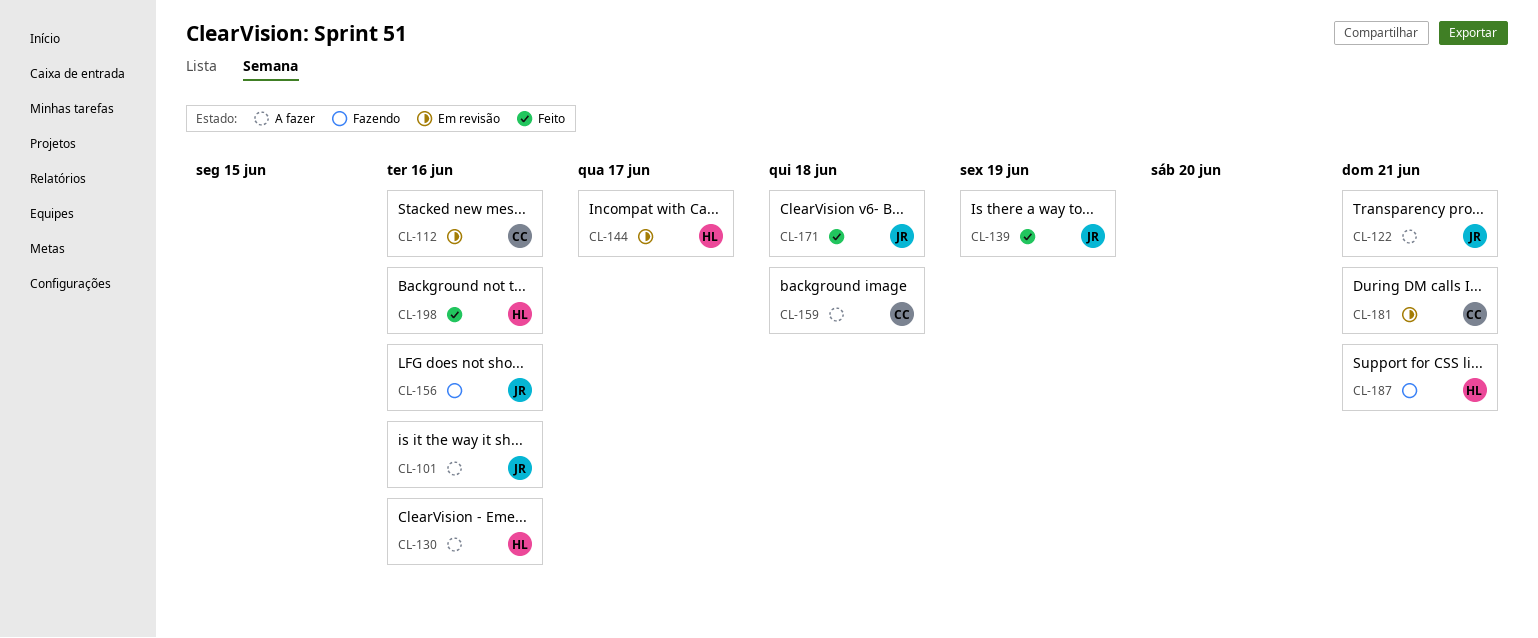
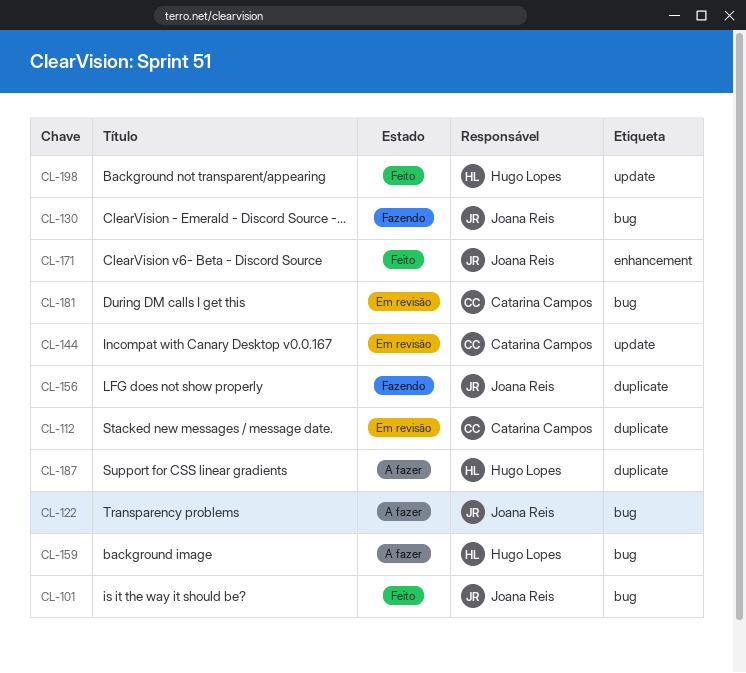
CL-101, status: A fazer -> Feito
CL-130, status: A fazer -> Fazendo
CL-130, owner: Hugo Lopes -> Joana Reis
CL-139: present -> none
CL-144, owner: Hugo Lopes -> Catarina Campos
CL-159, owner: Catarina Campos -> Hugo Lopes
CL-187, status: Fazendo -> A fazer

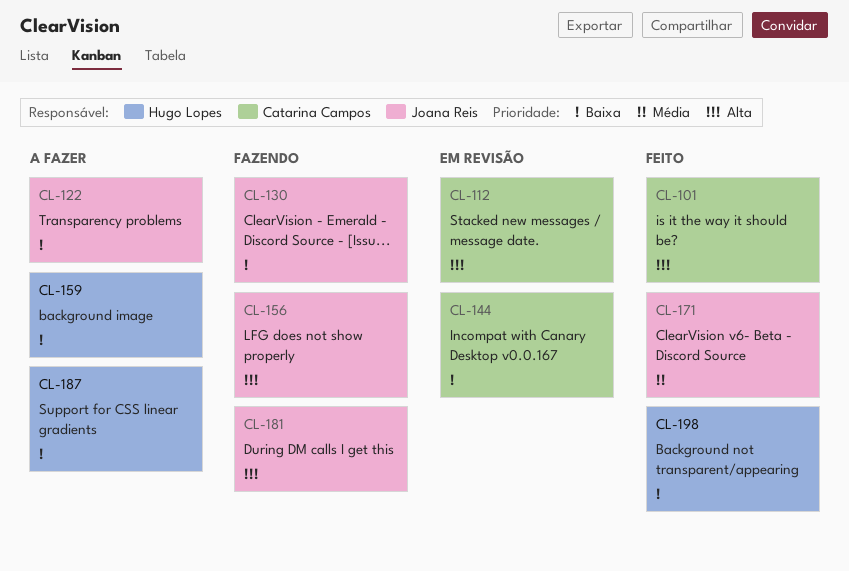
CL-101, owner: Joana Reis -> Catarina Campos
CL-181, status: Em revisão -> Fazendo
CL-181, owner: Catarina Campos -> Joana Reis

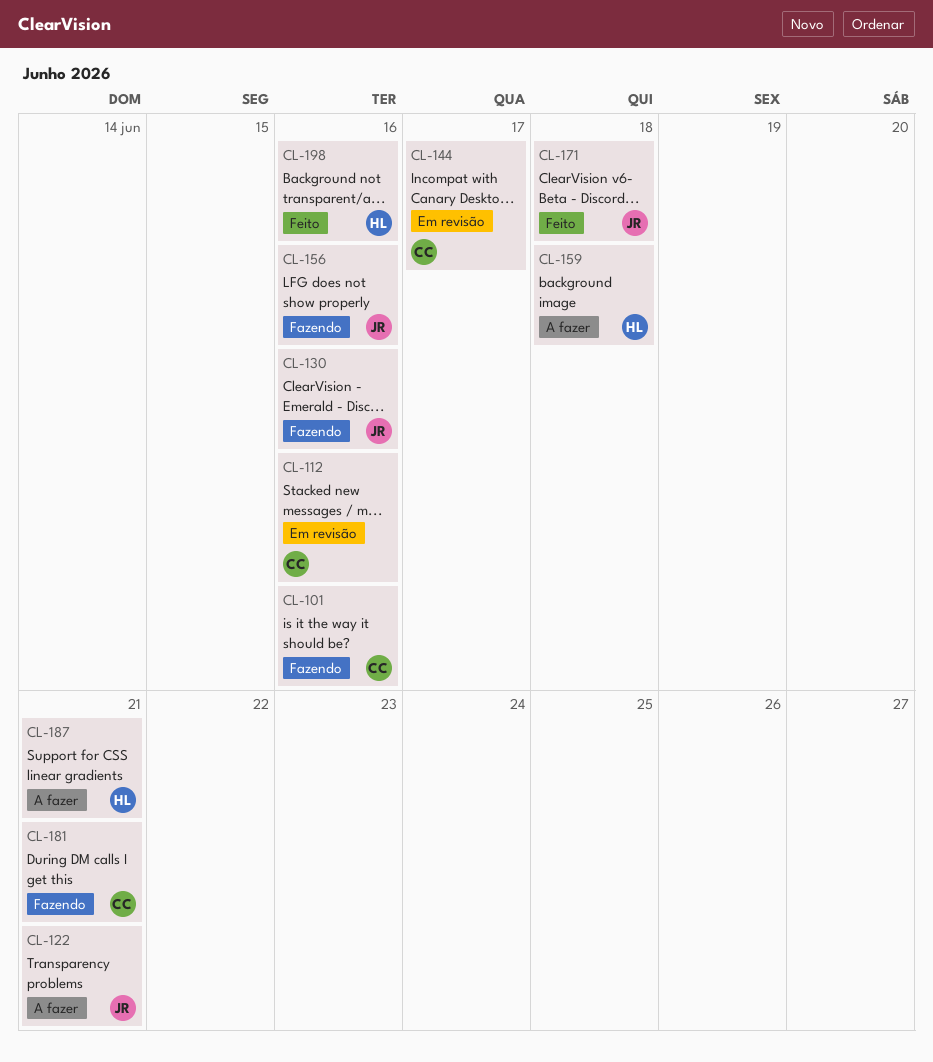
CL-101, status: Feito -> Fazendo
CL-181, owner: Joana Reis -> Catarina Campos

